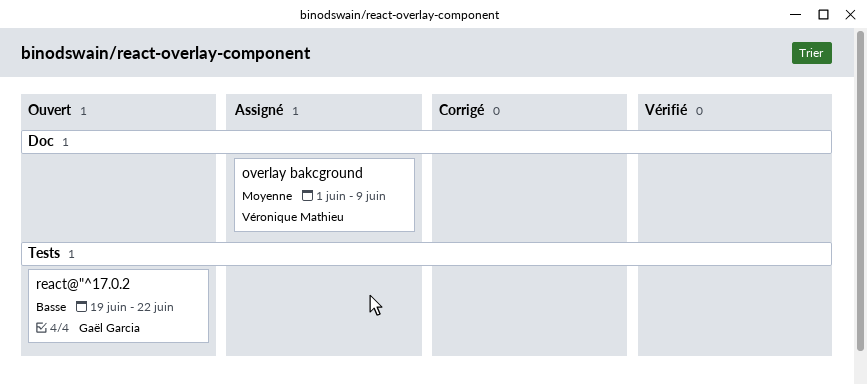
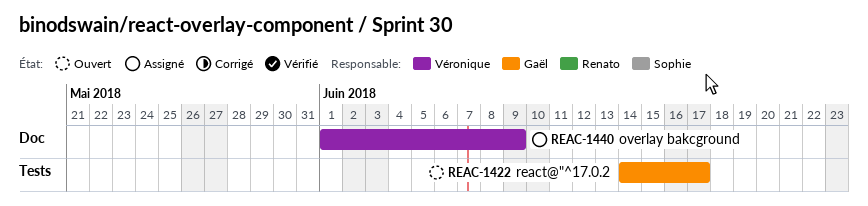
react@"^17.0.2, start: Jun 19 -> Jun 14
react@"^17.0.2, due: Jun 22 -> Jun 17

